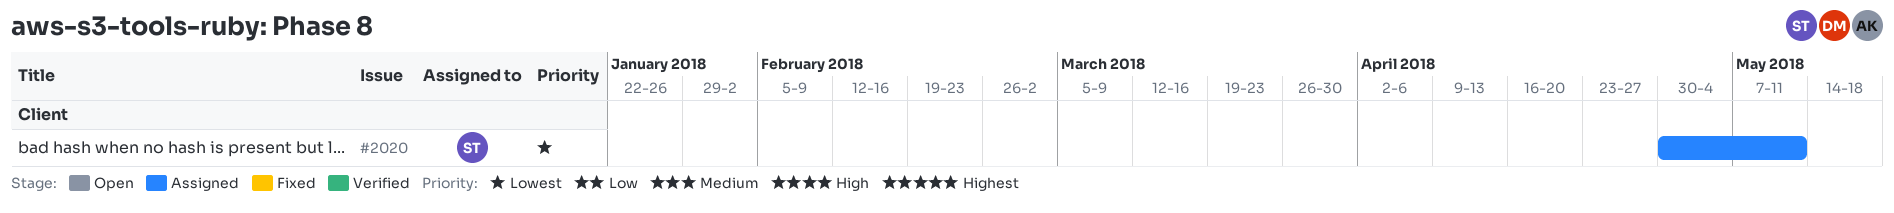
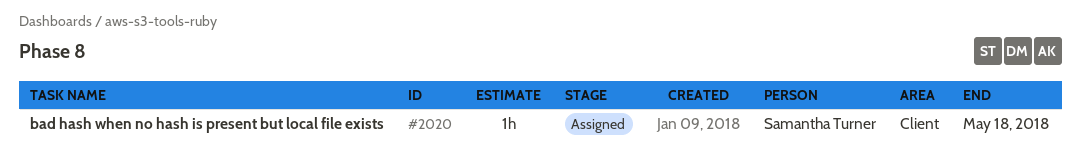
#2020, due: May 11 -> May 18

